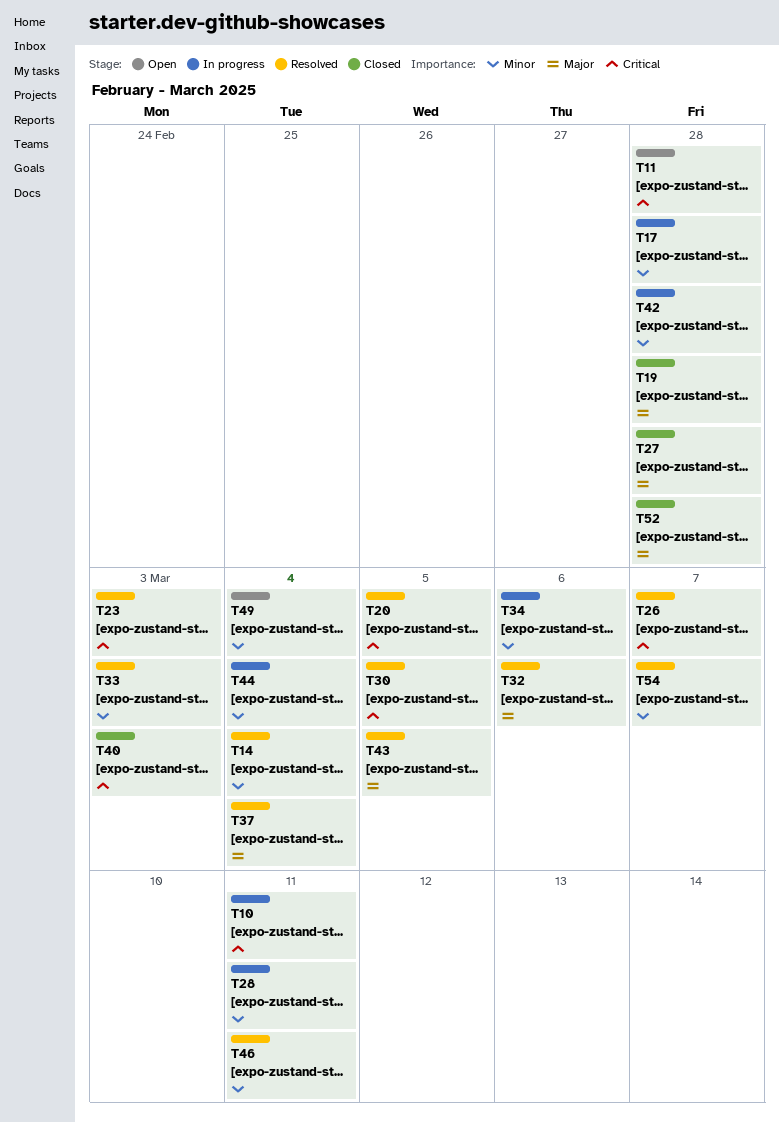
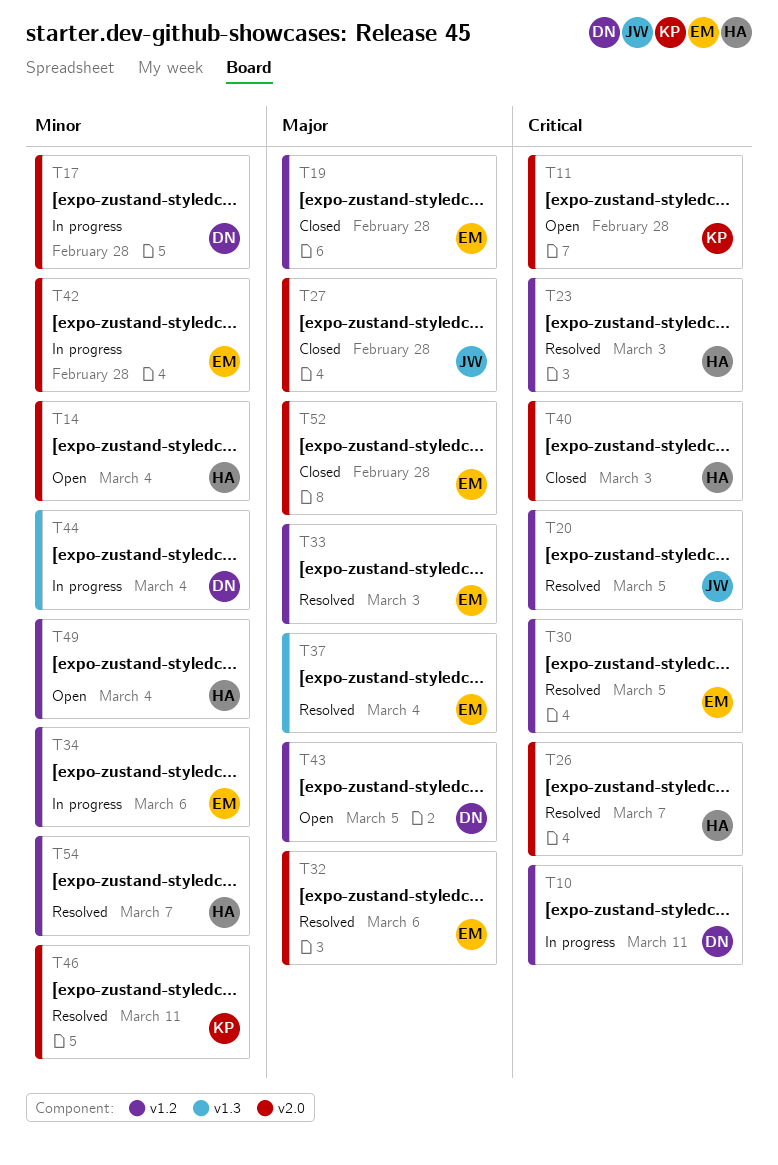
T14, status: Resolved -> Open
T28: present -> none
T33, priority: Minor -> Major
T43, status: Resolved -> Open

